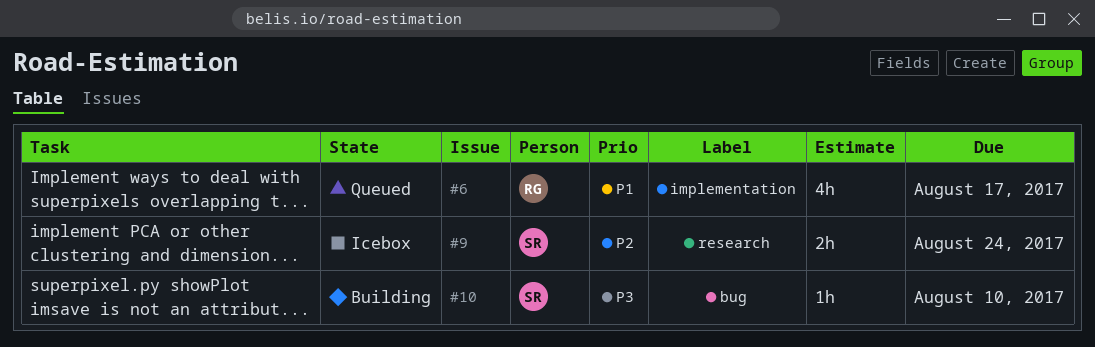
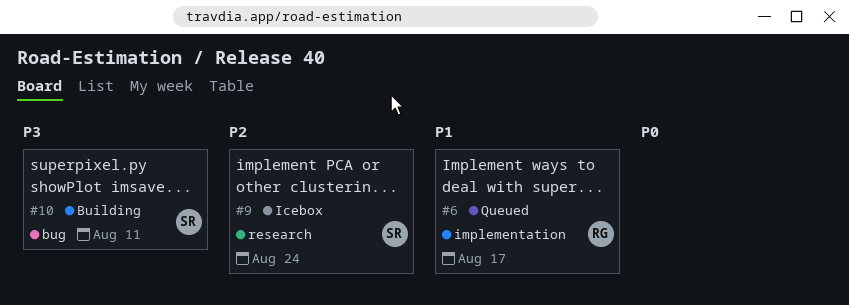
#10, due: Aug 10 -> Aug 11

